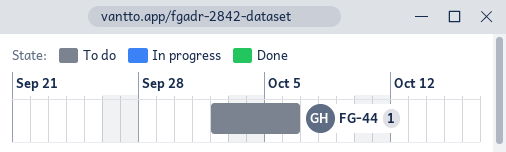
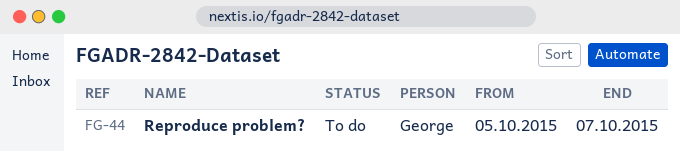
FG-44, start: Oct 2 -> Oct 5
FG-44, due: Oct 6 -> Oct 7

